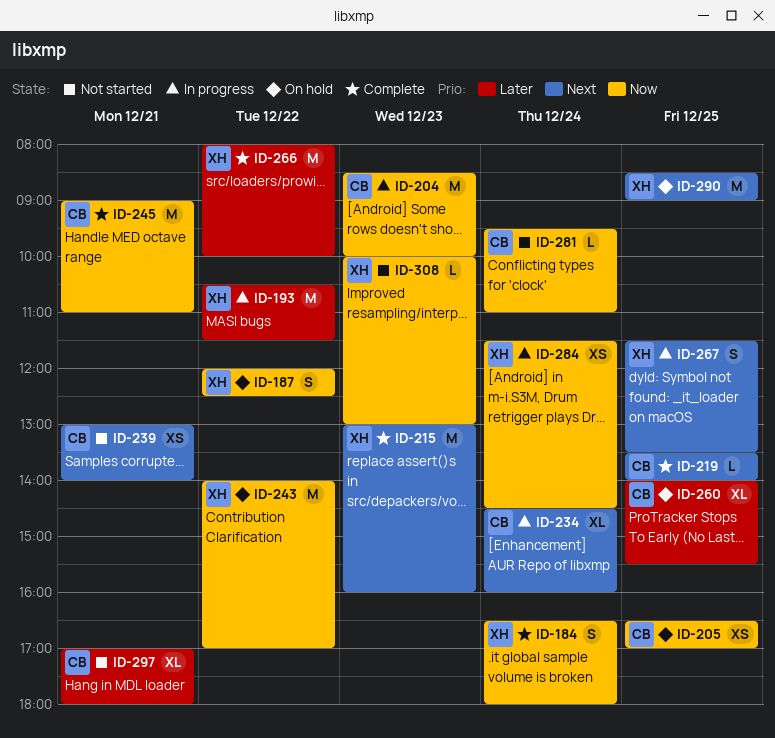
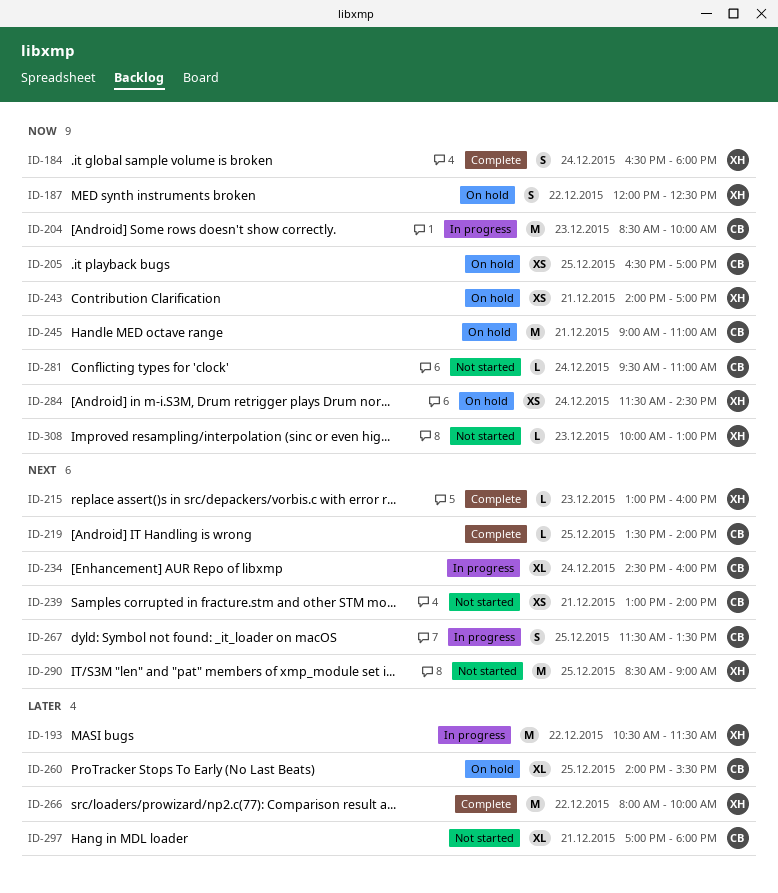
ID-215, estimate: M -> L
ID-243, estimate: M -> XS
ID-243, day: Dec 22 -> Dec 21
ID-245, status: Complete -> On hold
ID-267, owner: XH -> CB
ID-284, status: In progress -> On hold
ID-290, status: On hold -> Not started

